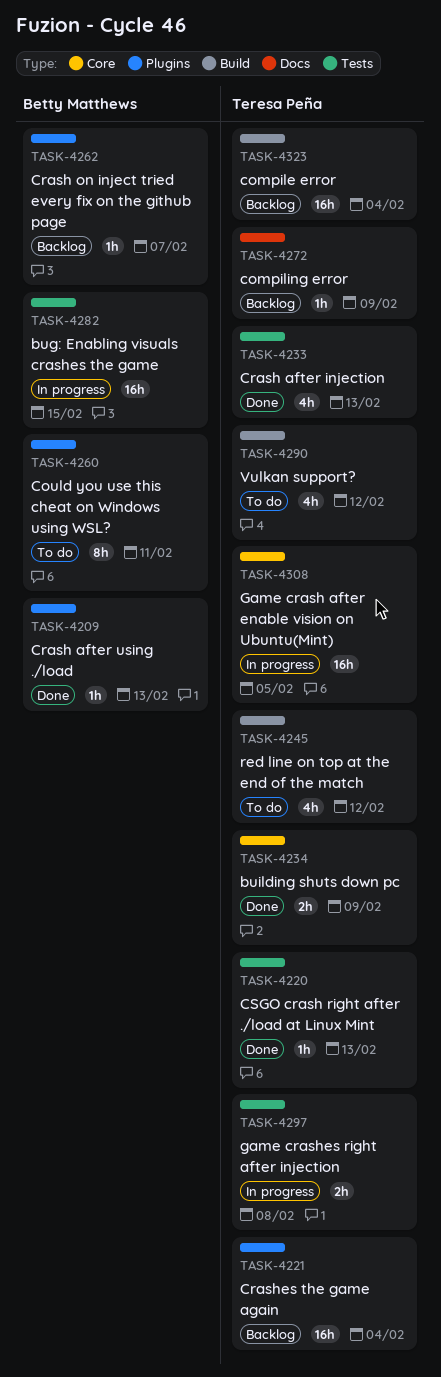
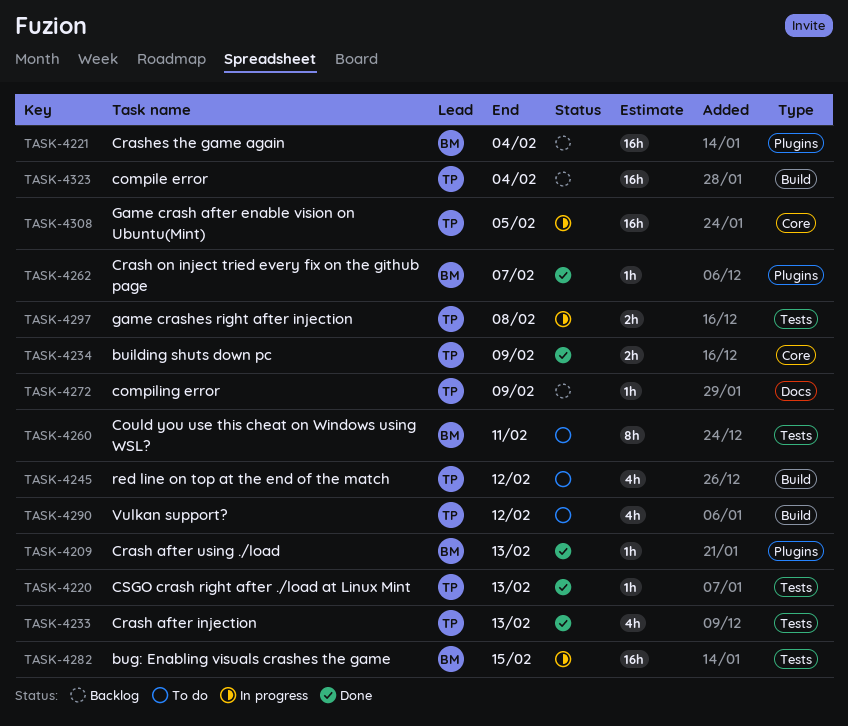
TASK-4221, owner: Teresa Peña -> Betty Matthews
TASK-4260, label: Plugins -> Tests
TASK-4262, status: Backlog -> Done

